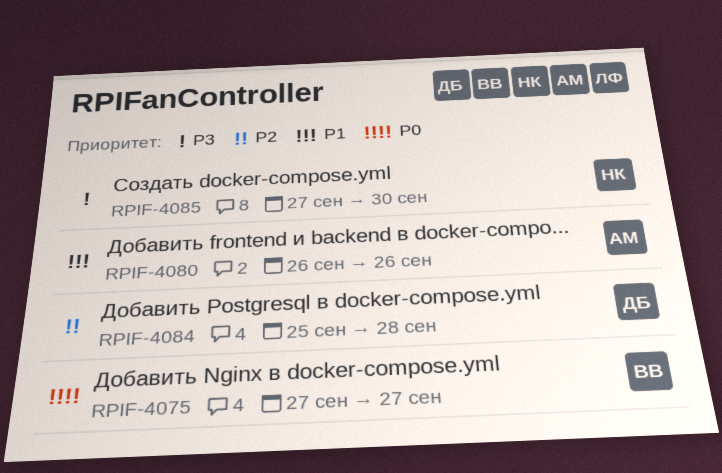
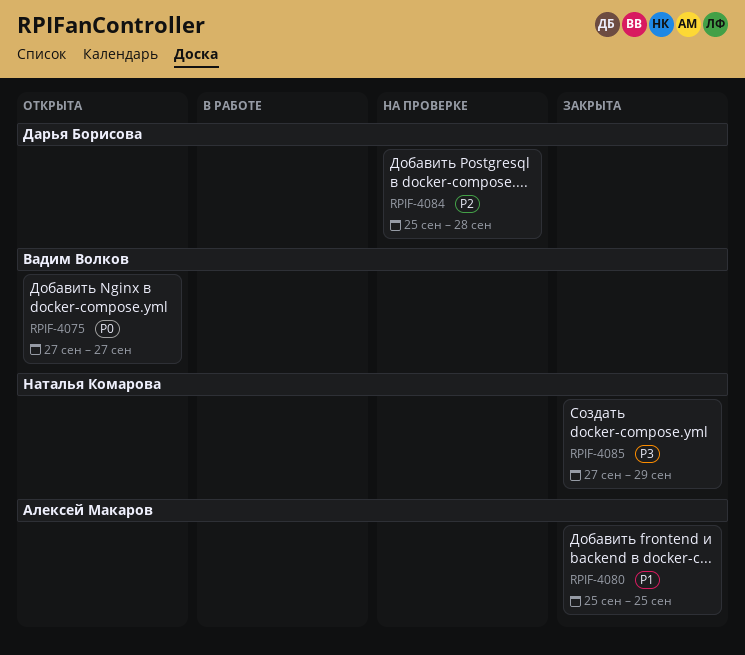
RPIF-4080, start: Sep 26 -> Sep 25
RPIF-4080, due: Sep 26 -> Sep 25
RPIF-4085, due: Sep 30 -> Sep 29

